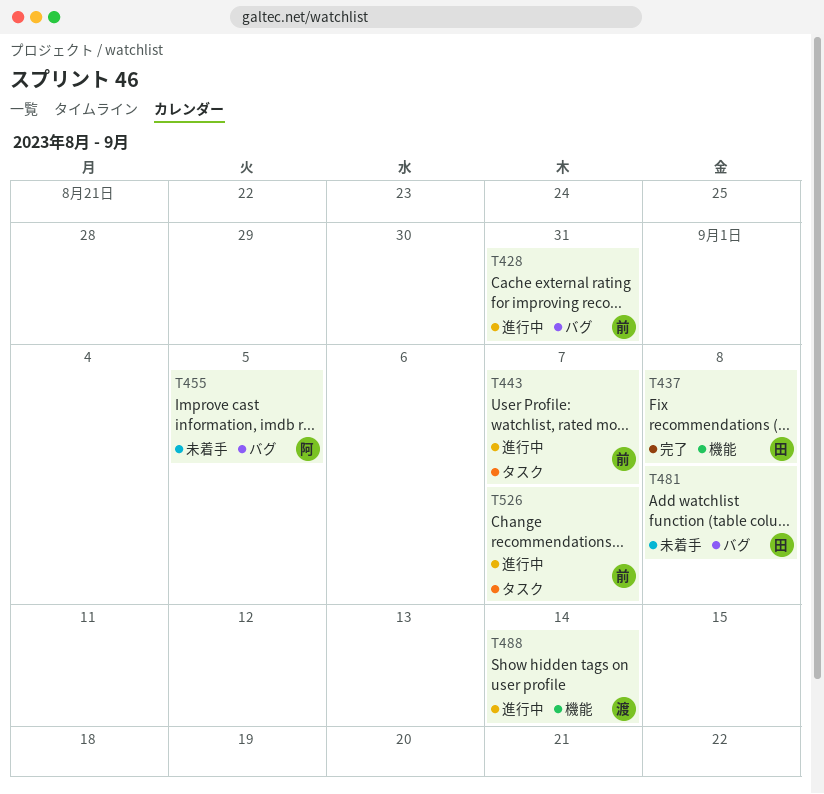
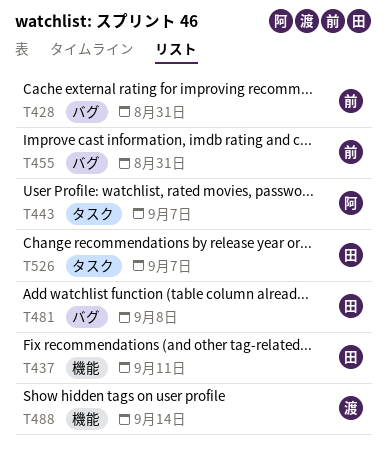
T437, due: Sep 8 -> Sep 11
T443, owner: 前 -> 阿
T455, owner: 阿 -> 前
T455, due: Sep 5 -> Aug 31
T526, owner: 前 -> 田

